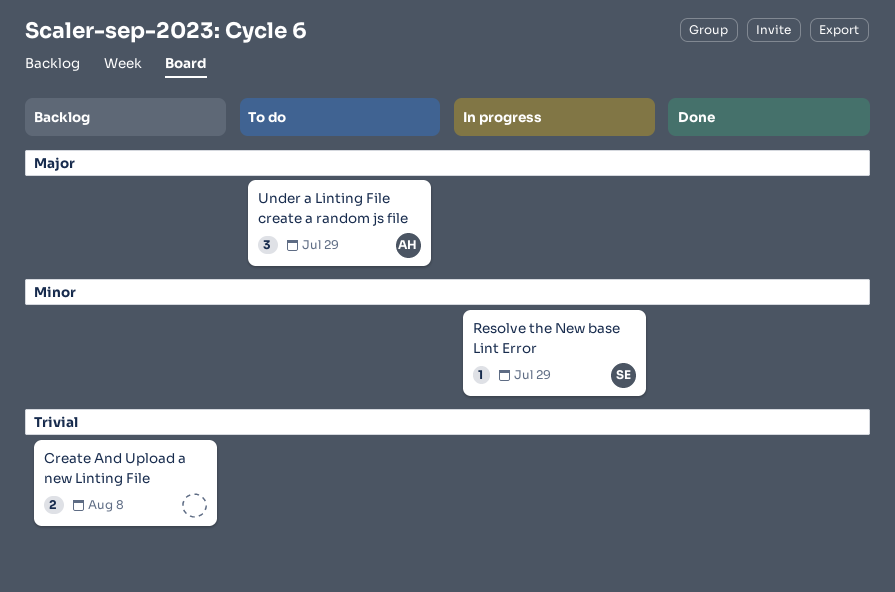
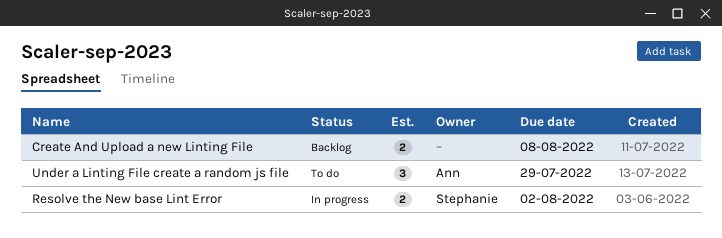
Resolve the New base Lint Error, estimate: 1 -> 2
Resolve the New base Lint Error, due: Jul 29 -> Aug 2

